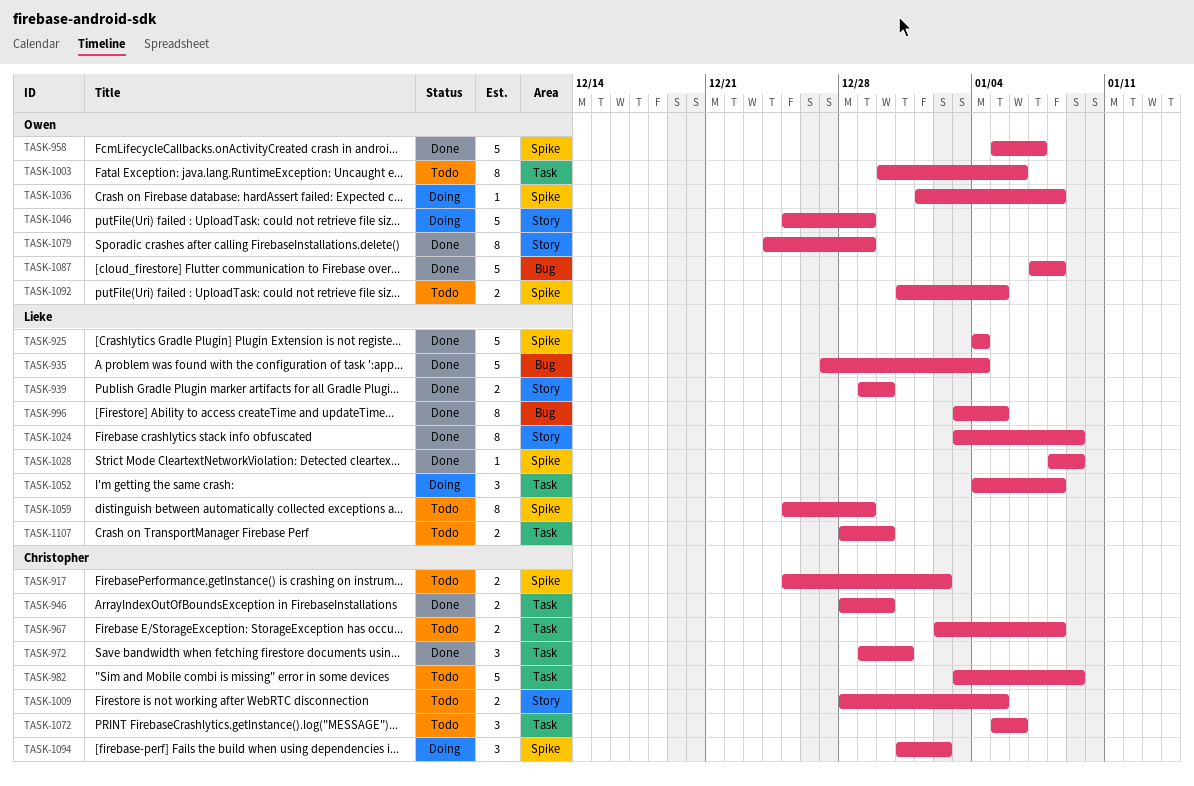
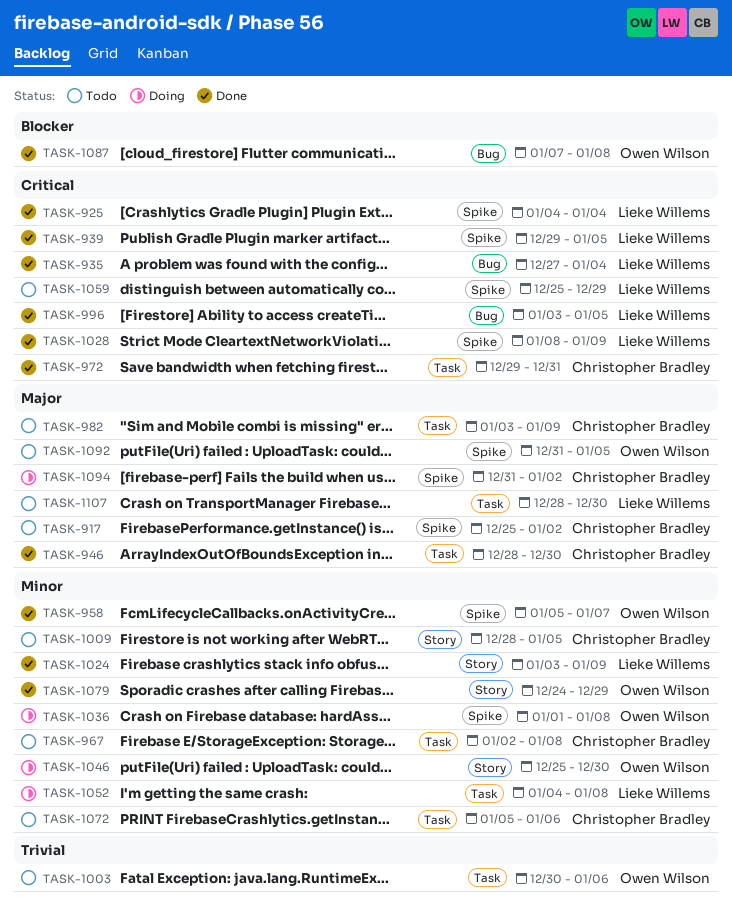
TASK-939, label: Story -> Spike
TASK-939, due: Dec 30 -> Jan 5
TASK-1046, due: Dec 29 -> Dec 30

